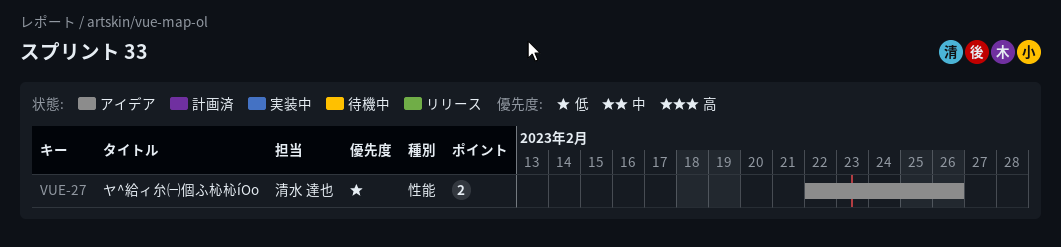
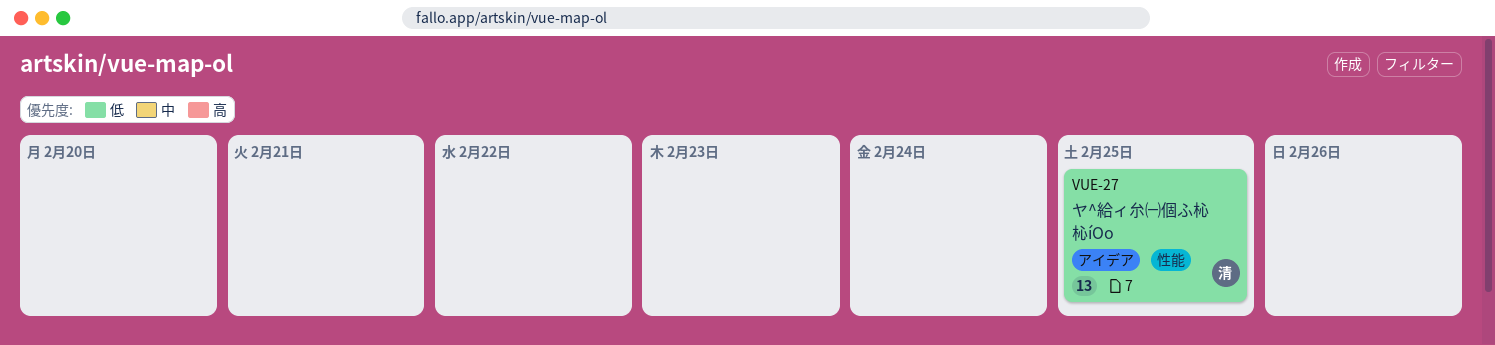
VUE-27, estimate: 2 -> 13
VUE-27, due: Feb 26 -> Feb 25

